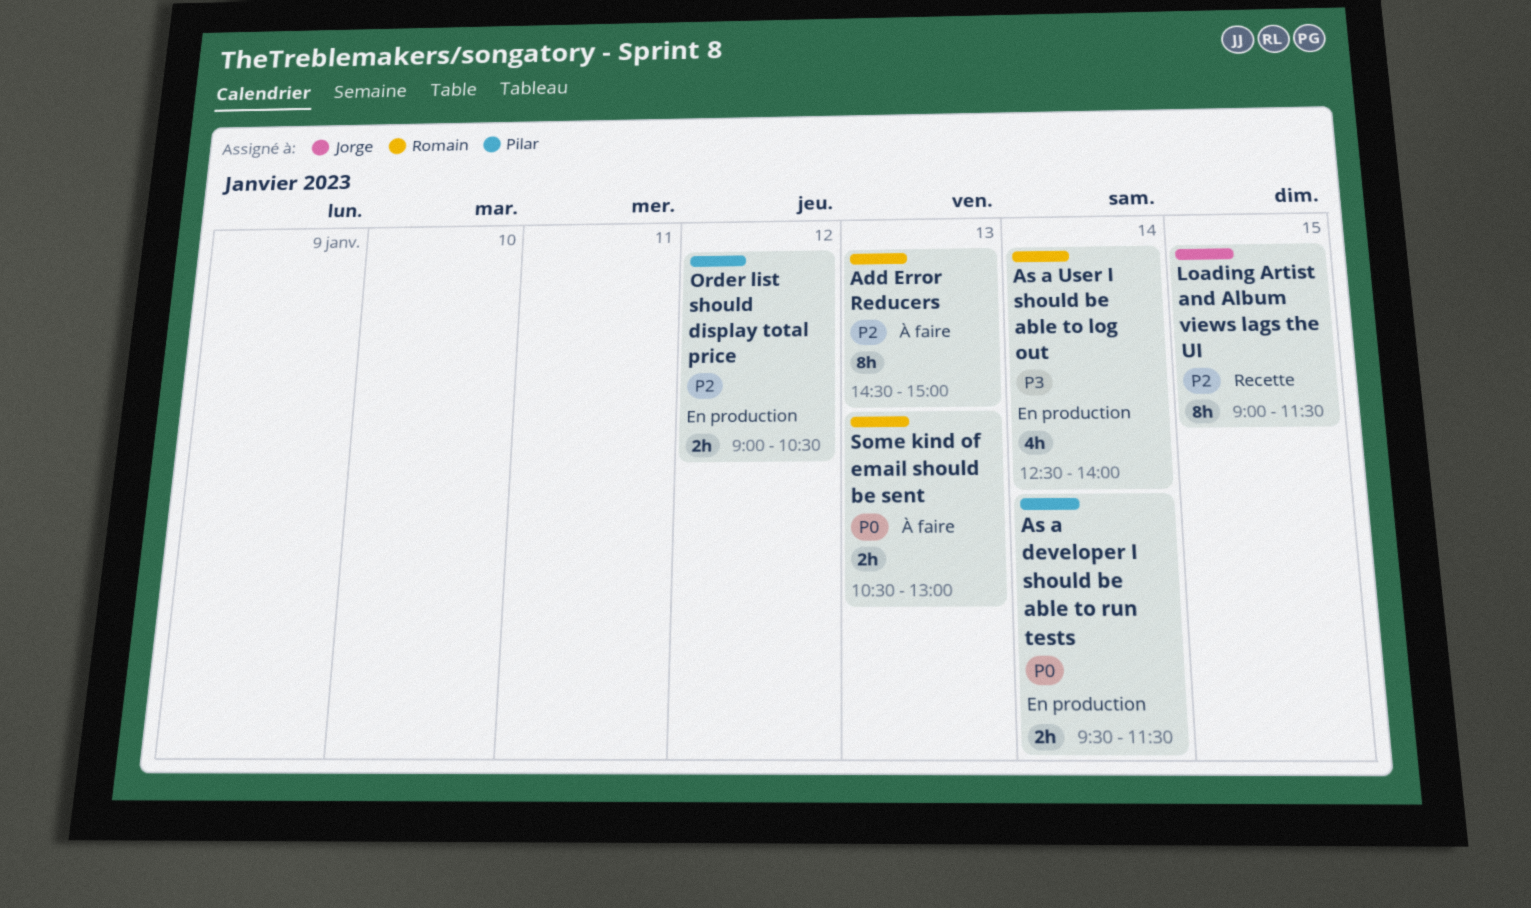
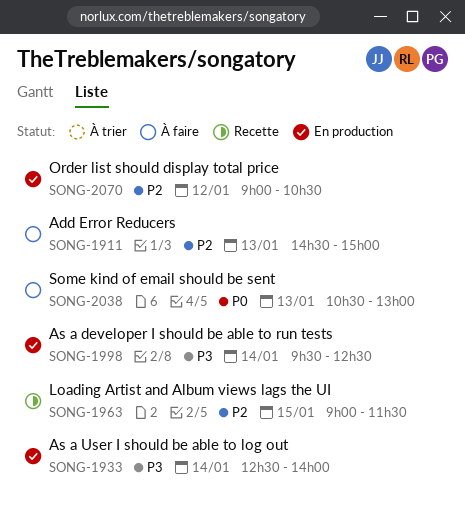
As a developer I should be able to run tests, priority: P0 -> P3
As a developer I should be able to run tests, ends: 11:30 -> 12:30

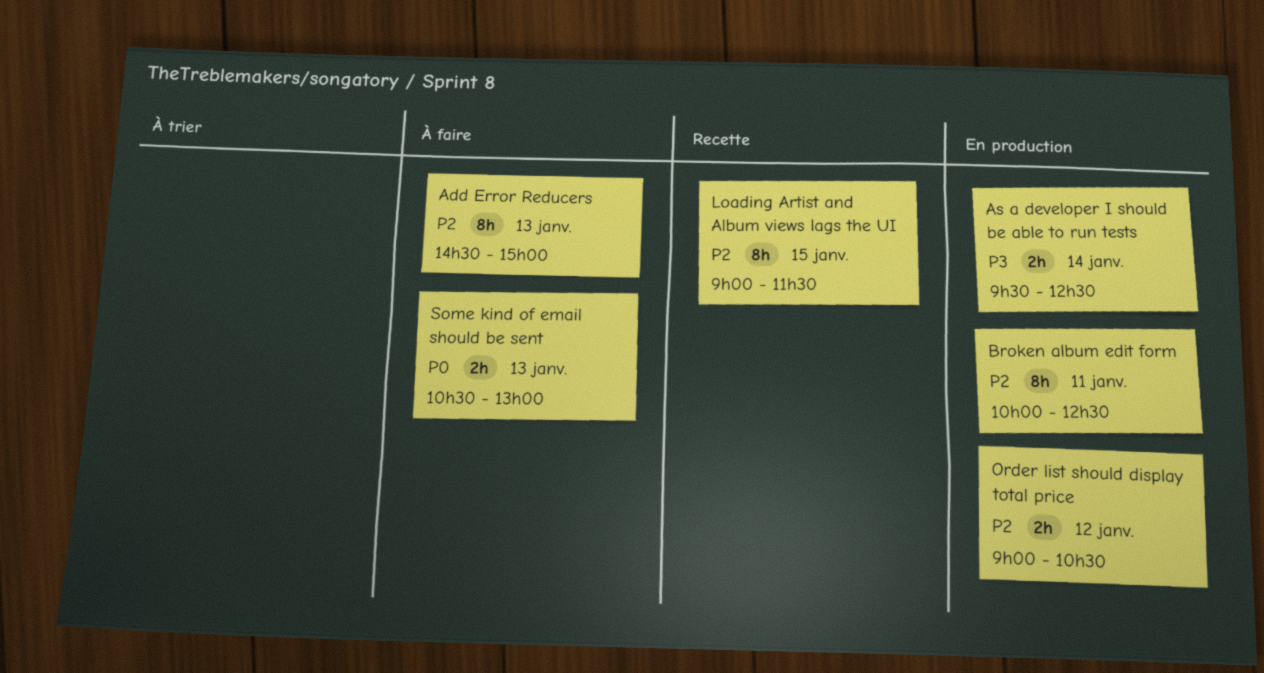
As a User I should be able to log out: present -> none
Broken album edit form: none -> present

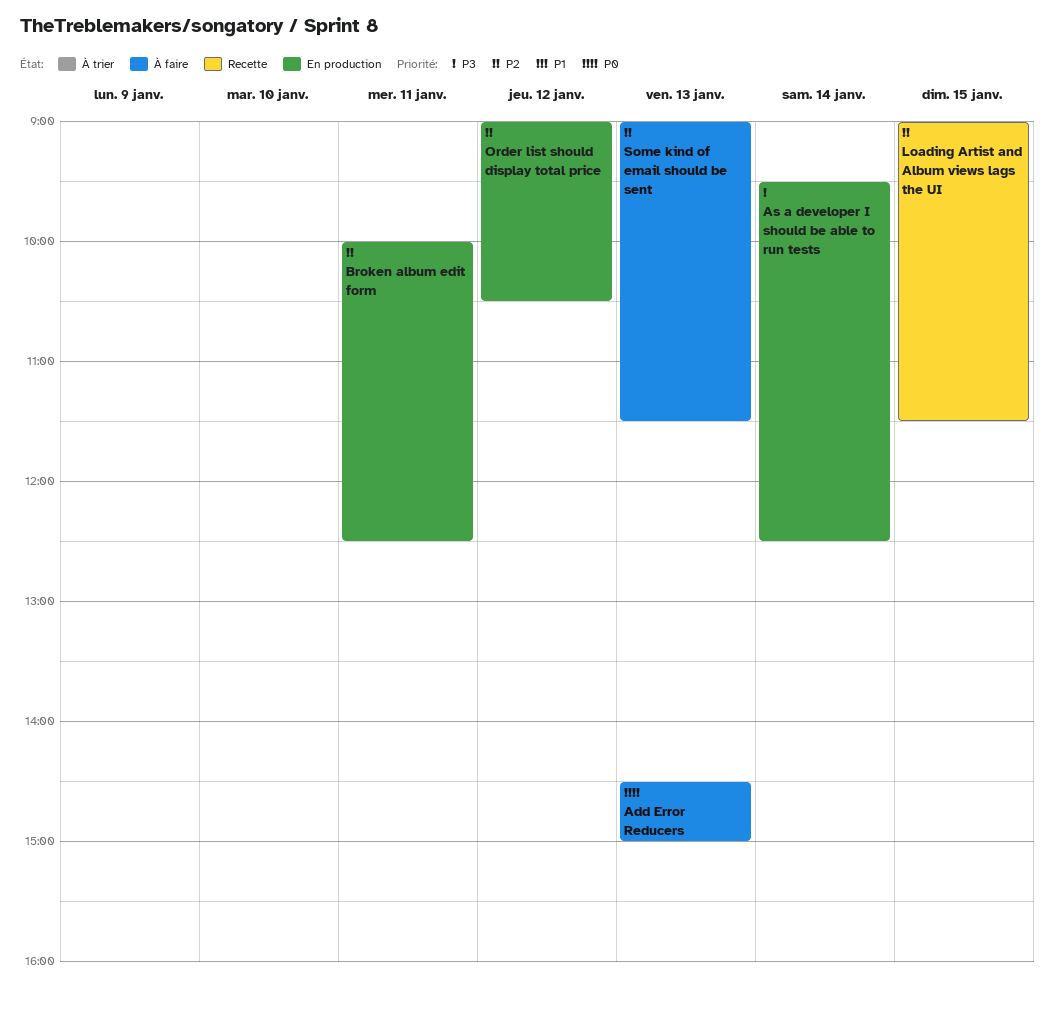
Add Error Reducers, priority: P2 -> P0
Some kind of email should be sent, priority: P0 -> P2
Some kind of email should be sent, begins: 10:30 -> 09:00
Some kind of email should be sent, ends: 13:00 -> 11:30

